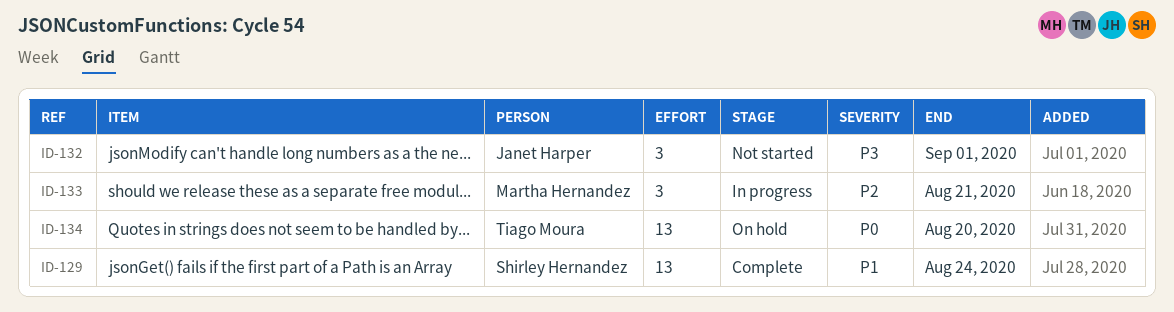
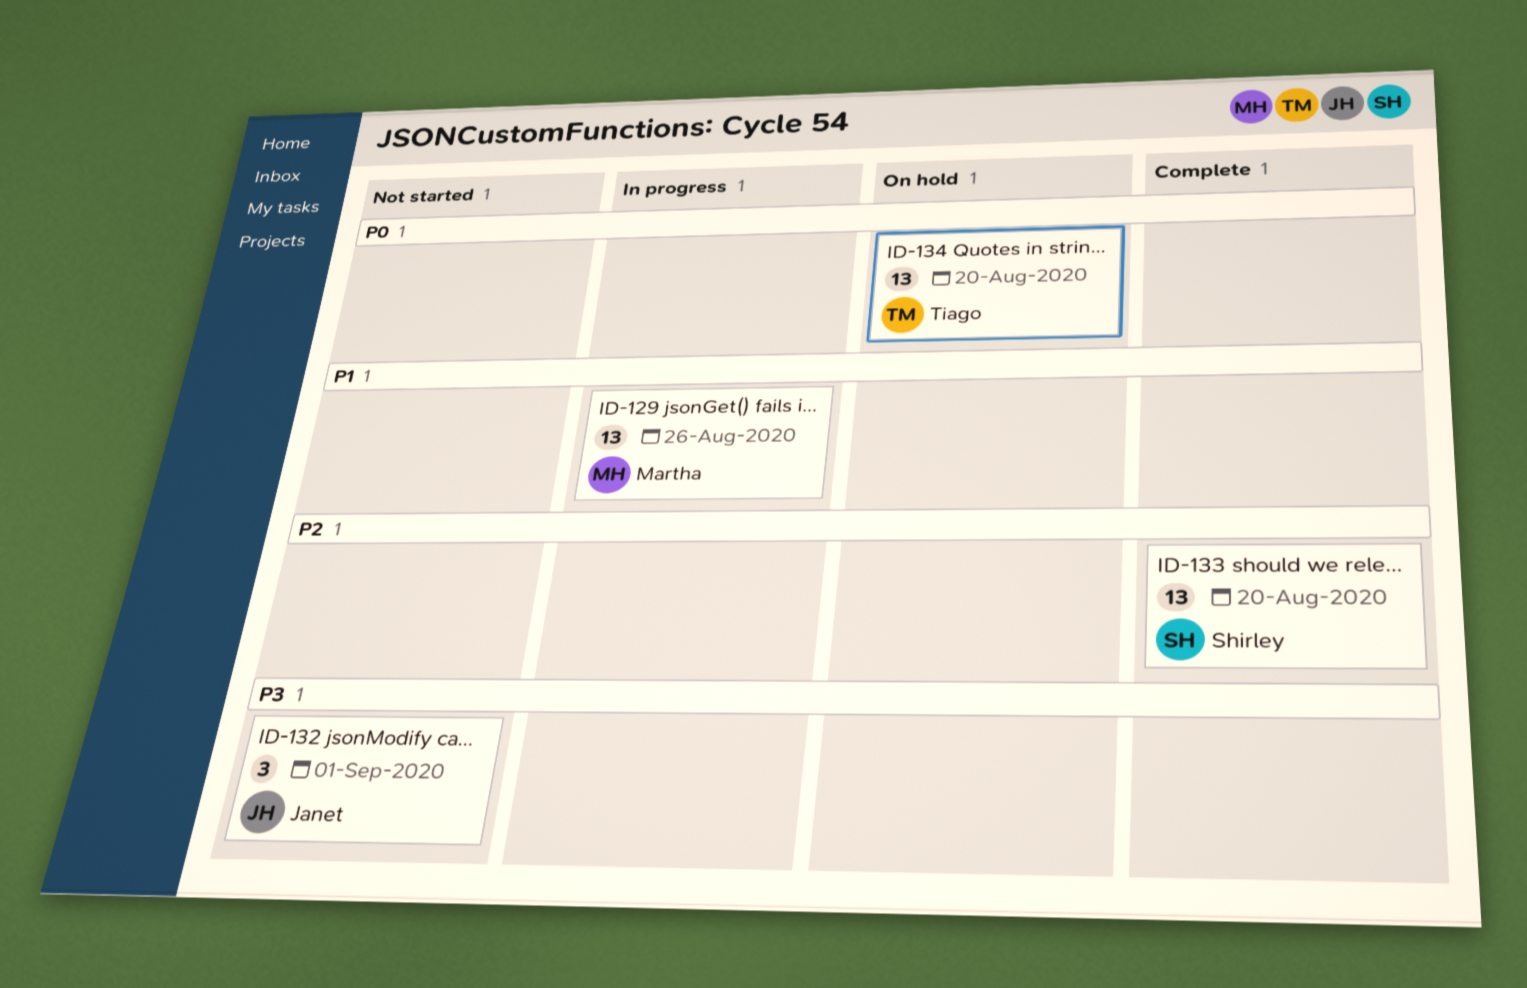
ID-129, status: Complete -> In progress
ID-129, owner: Shirley Hernandez -> Martha Hernandez
ID-129, due: Aug 24 -> Aug 26
ID-133, status: In progress -> Complete
ID-133, owner: Martha Hernandez -> Shirley Hernandez
ID-133, estimate: 3 -> 13
ID-133, due: Aug 21 -> Aug 20

